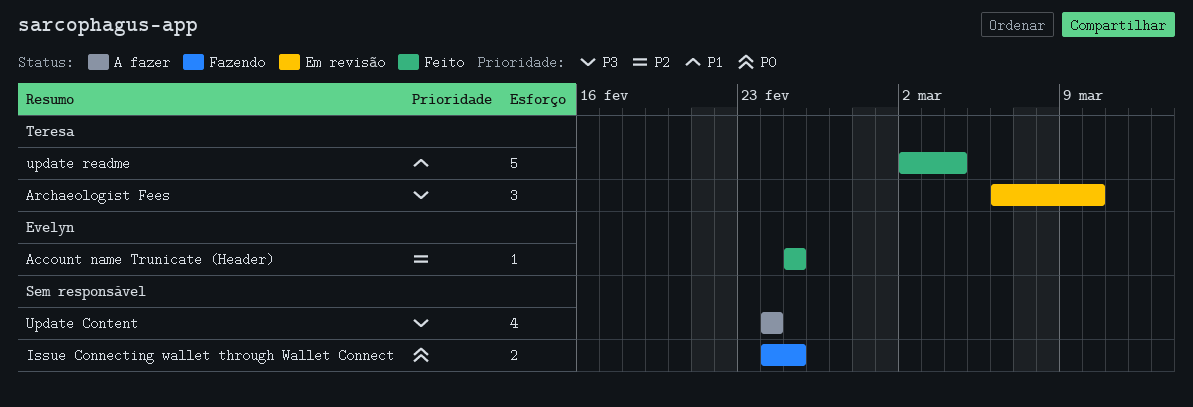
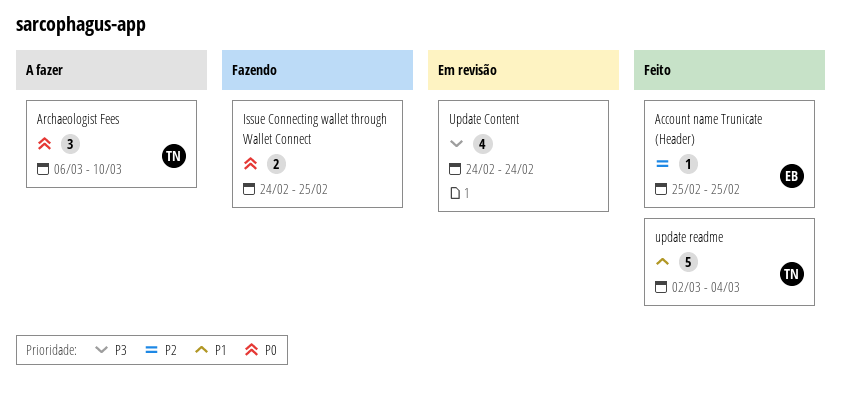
Archaeologist Fees, status: Em revisão -> A fazer
Archaeologist Fees, priority: P3 -> P0
Update Content, status: A fazer -> Em revisão

